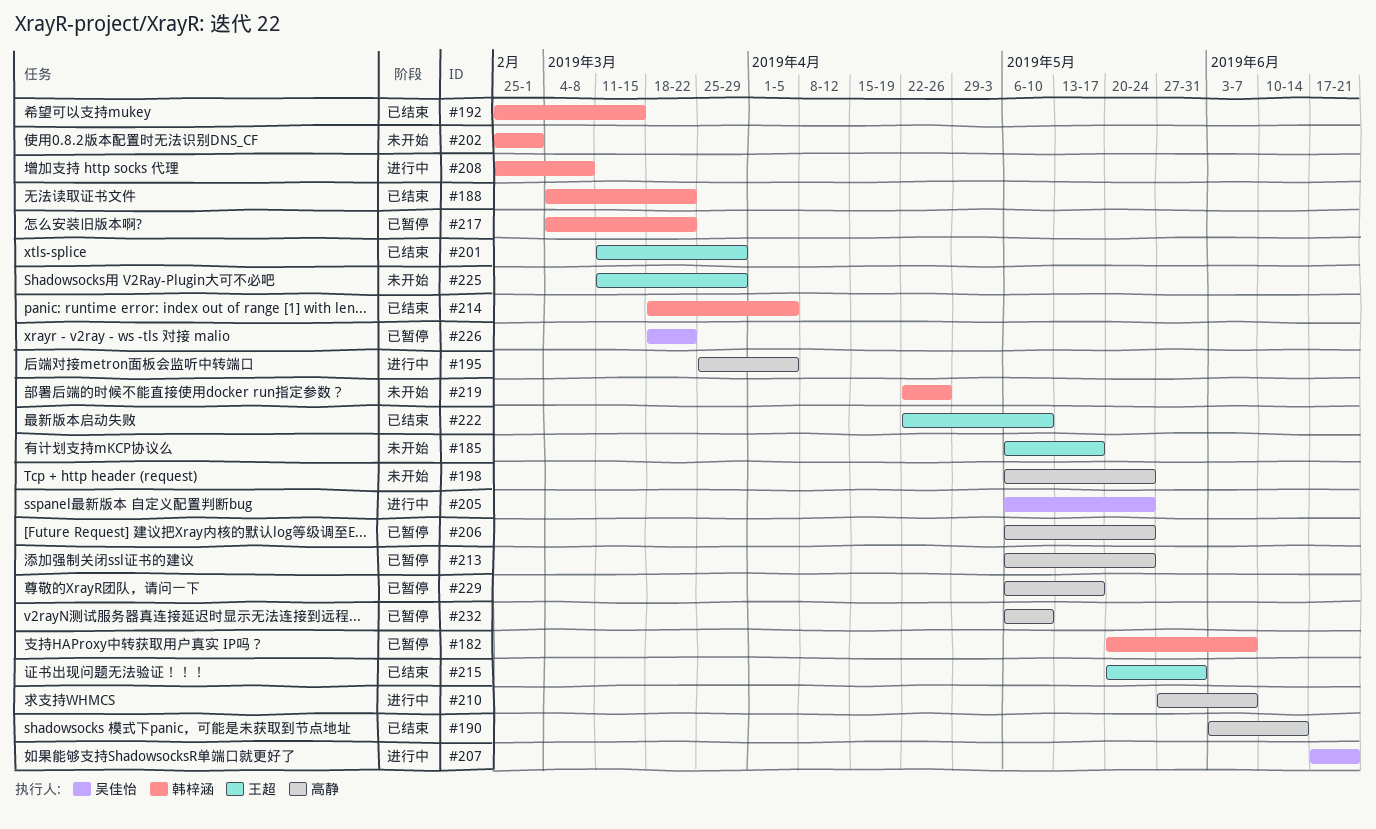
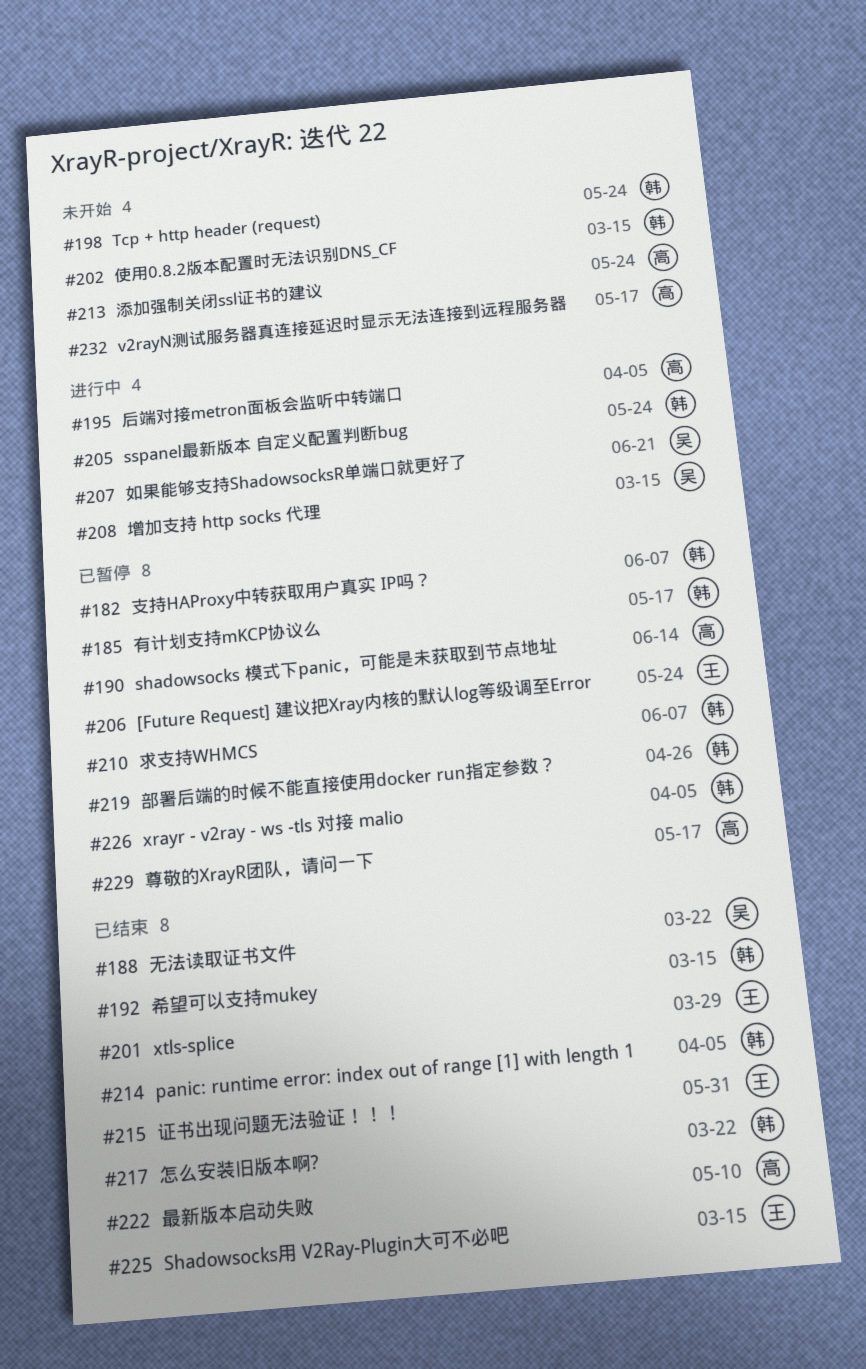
#185, status: 未开始 -> 已暂停
#185, owner: 王超 -> 韩梓涵
#188, owner: 韩梓涵 -> 吴佳怡
#190, status: 已结束 -> 已暂停
#198, owner: 高静 -> 韩梓涵
#202, due: Mar 1 -> Mar 15
#205, owner: 吴佳怡 -> 韩梓涵
#206, owner: 高静 -> 王超
#208, owner: 韩梓涵 -> 吴佳怡
#208, due: Mar 8 -> Mar 15
#210, status: 进行中 -> 已暂停
#210, owner: 高静 -> 韩梓涵
#213, status: 已暂停 -> 未开始
#217, status: 已暂停 -> 已结束
#219, status: 未开始 -> 已暂停
#222, owner: 王超 -> 高静
#225, status: 未开始 -> 已结束
#225, due: Mar 29 -> Mar 15
#226, owner: 吴佳怡 -> 韩梓涵
#226, due: Mar 22 -> Apr 5
#232, status: 已暂停 -> 未开始
#232, due: May 10 -> May 17

